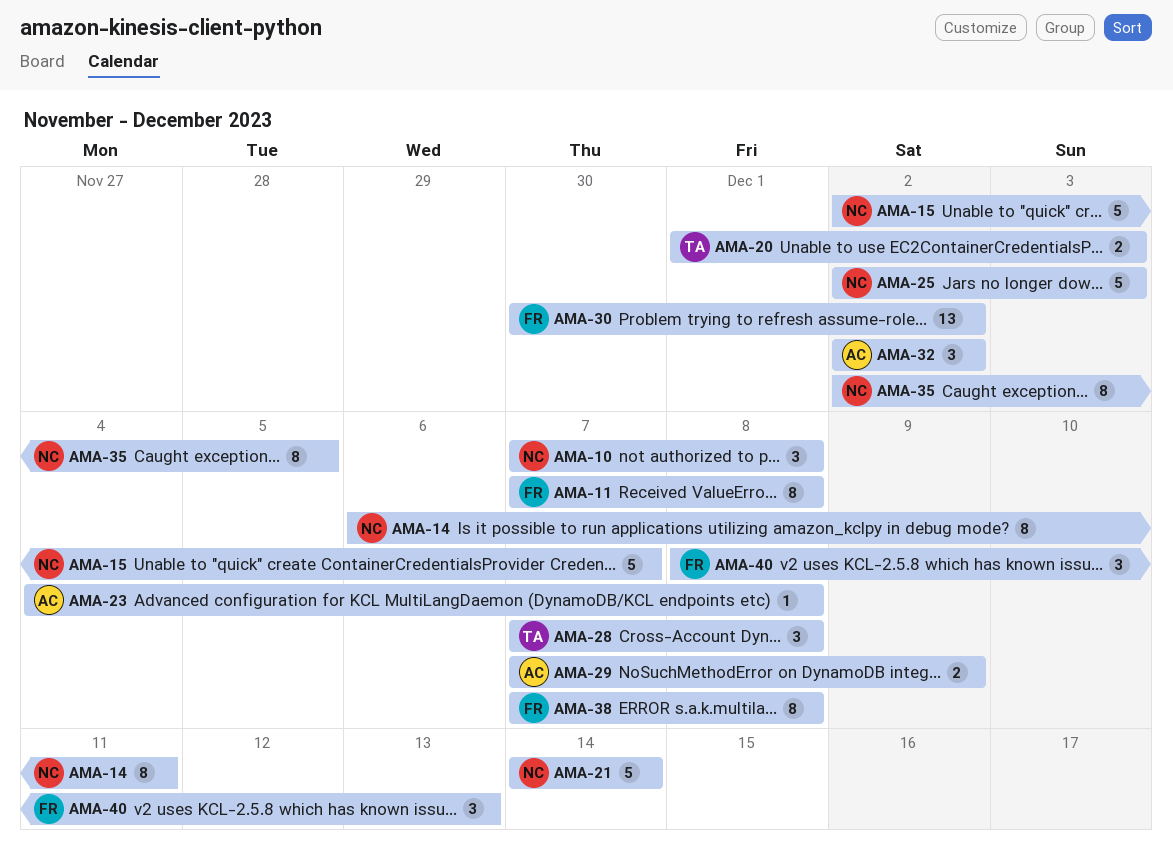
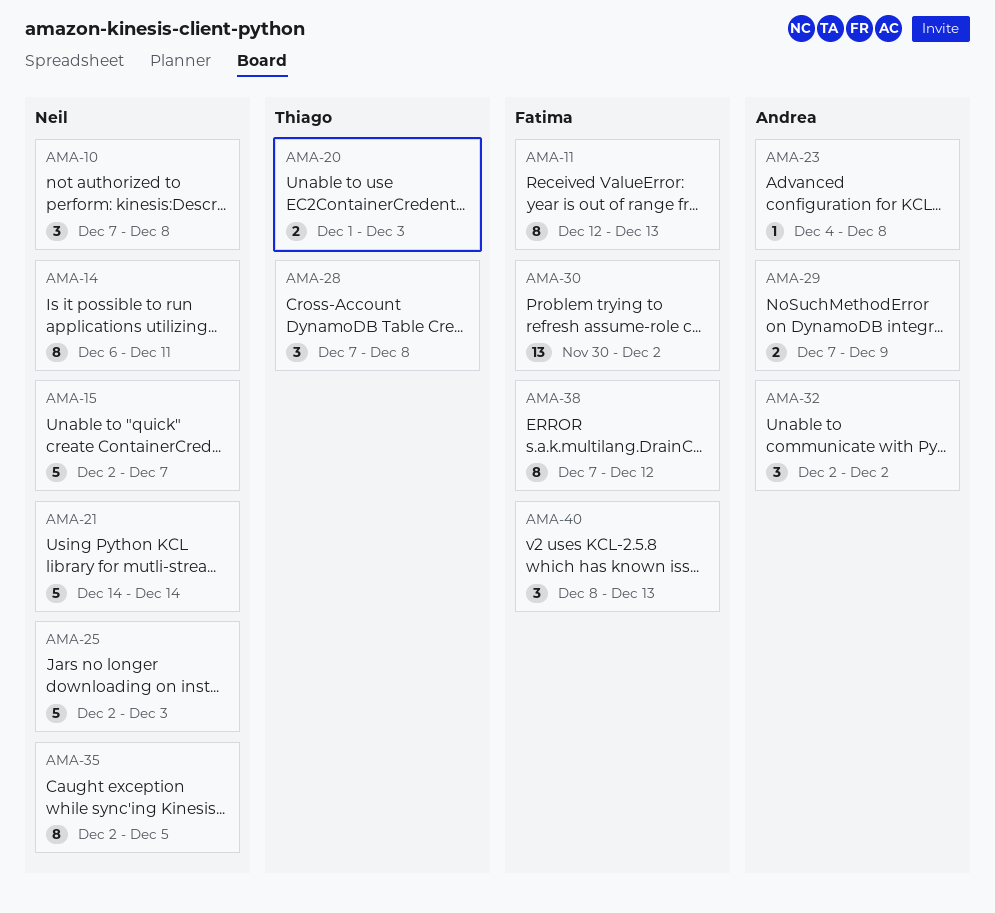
AMA-11, start: Dec 7 -> Dec 12
AMA-11, due: Dec 8 -> Dec 13
AMA-38, due: Dec 8 -> Dec 12

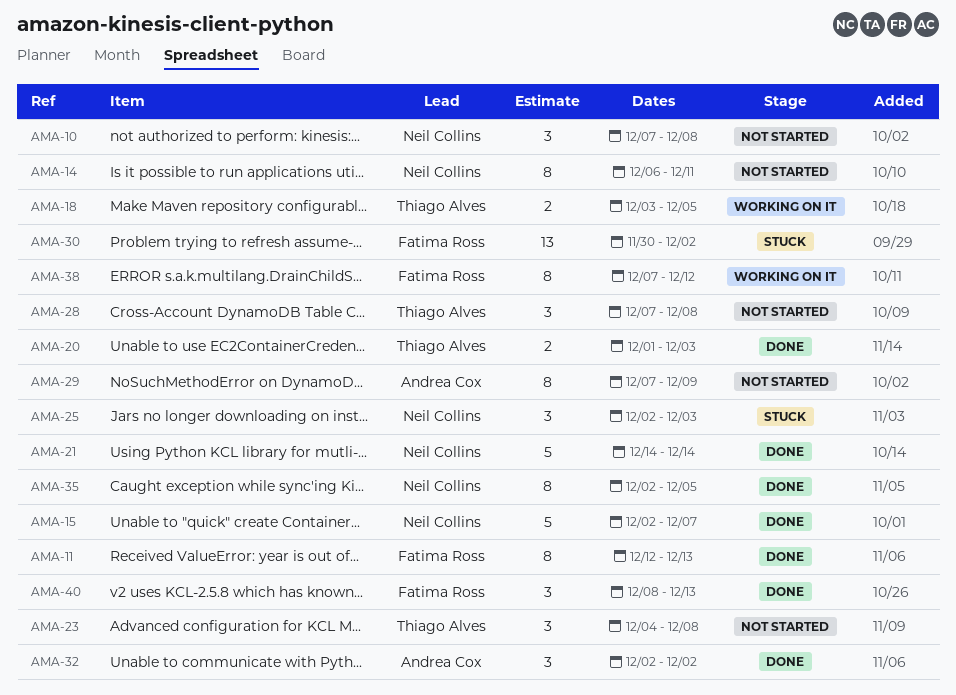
AMA-18: none -> present
AMA-23, owner: Andrea Cox -> Thiago Alves
AMA-23, estimate: 1 -> 3
AMA-25, estimate: 5 -> 3
AMA-29, estimate: 2 -> 8

